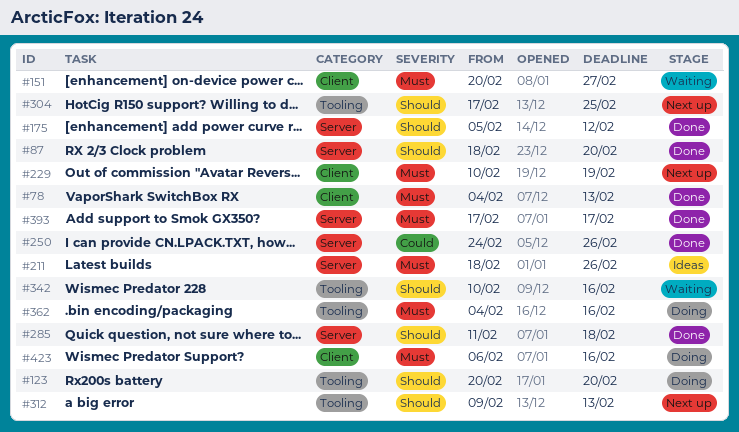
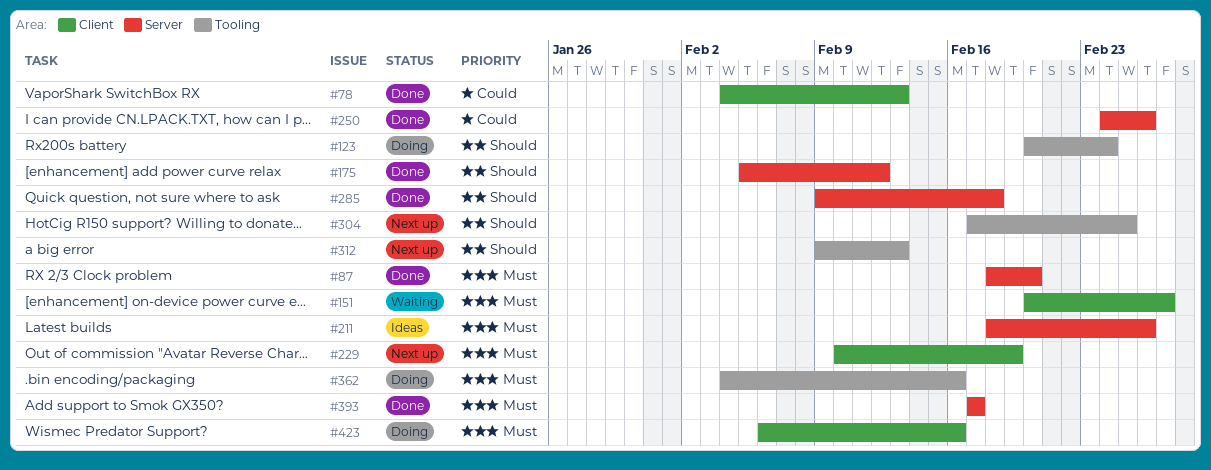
#78, priority: Must -> Could
#87, priority: Should -> Must
#123, due: Feb 20 -> Feb 24
#285, start: Feb 11 -> Feb 9
#342: present -> none

